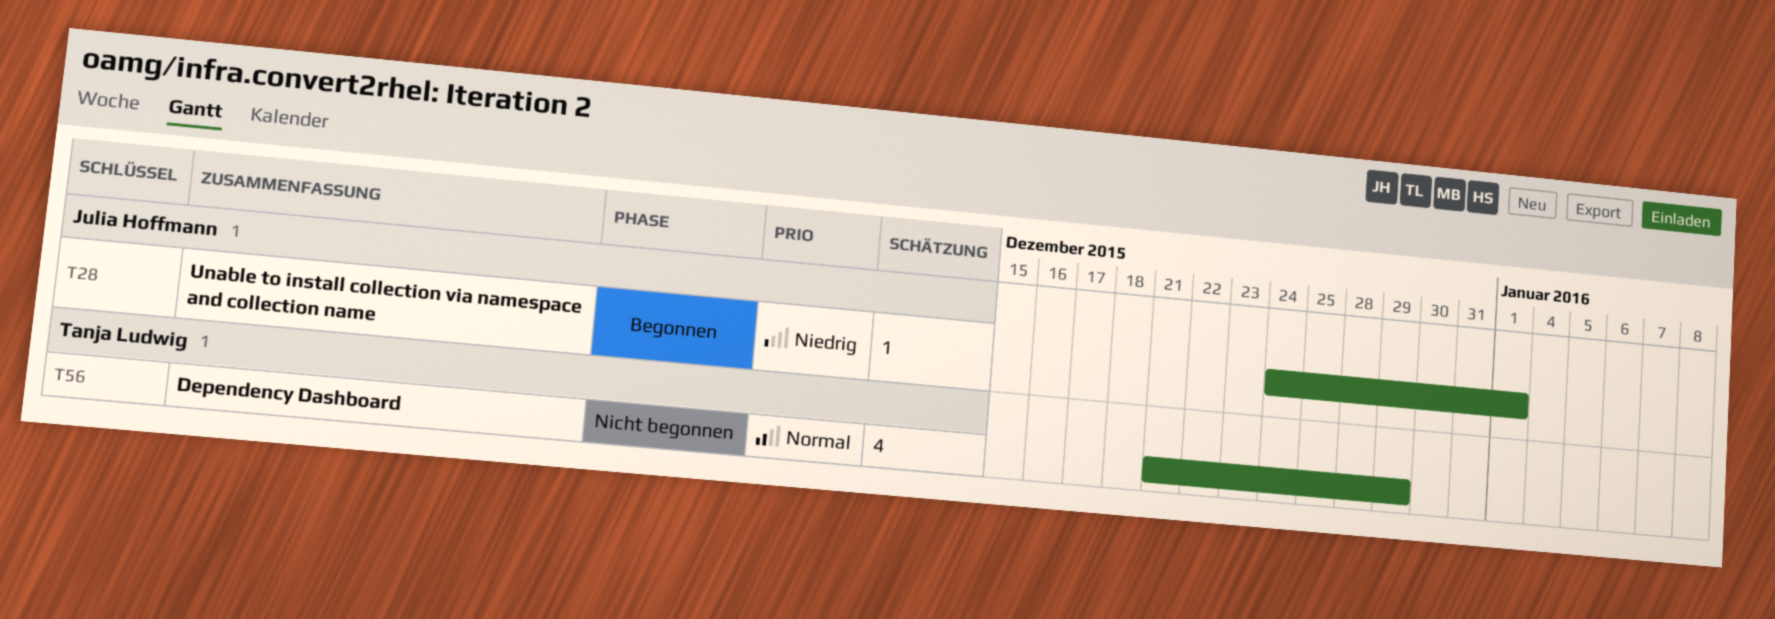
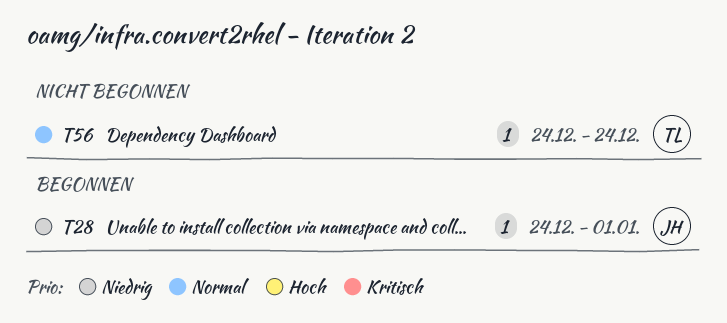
T56, estimate: 4 -> 1
T56, start: Dec 21 -> Dec 24
T56, due: Dec 29 -> Dec 24

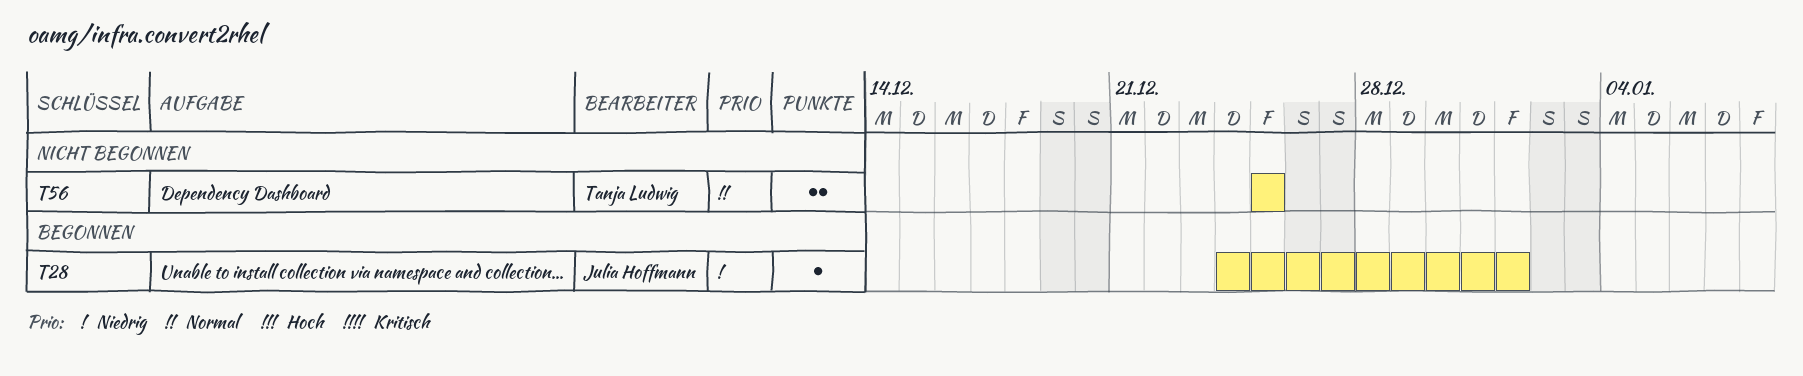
T56, estimate: 1 -> 2
T56, start: Dec 24 -> Dec 25
T56, due: Dec 24 -> Dec 25

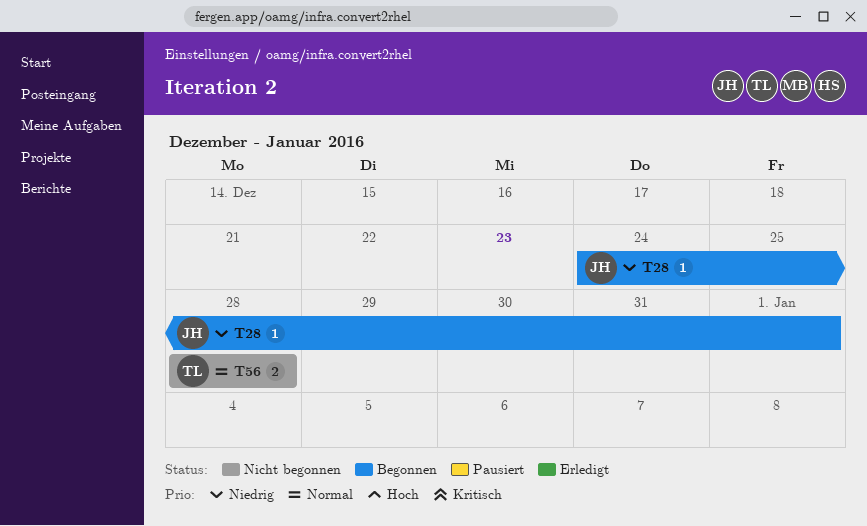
T56, start: Dec 25 -> Dec 28
T56, due: Dec 25 -> Dec 28

